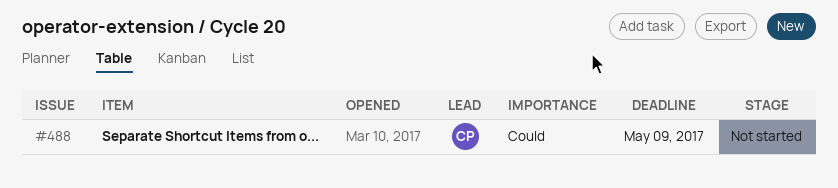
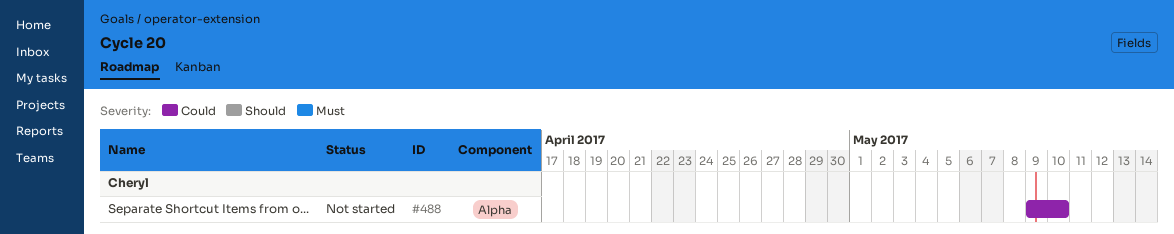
#488, due: May 9 -> May 10

